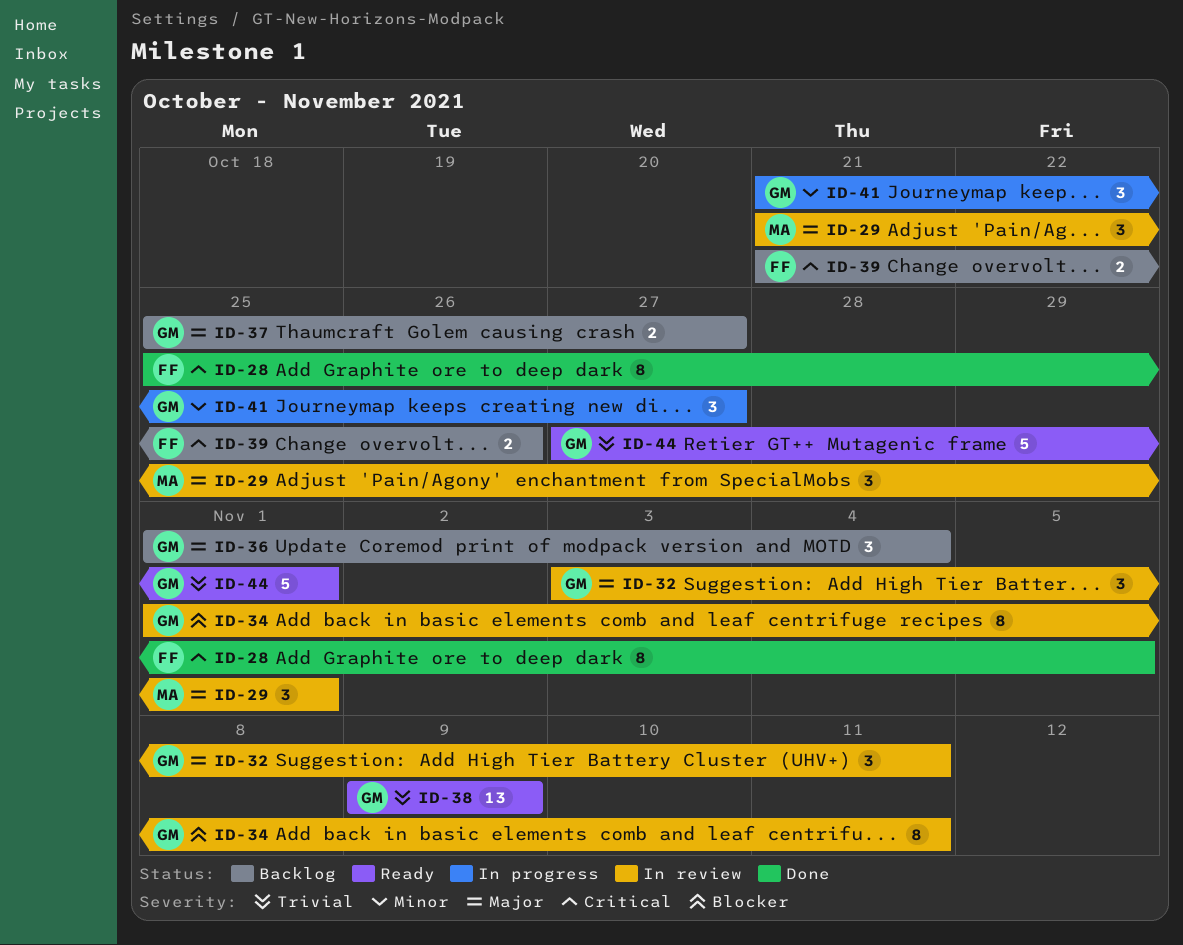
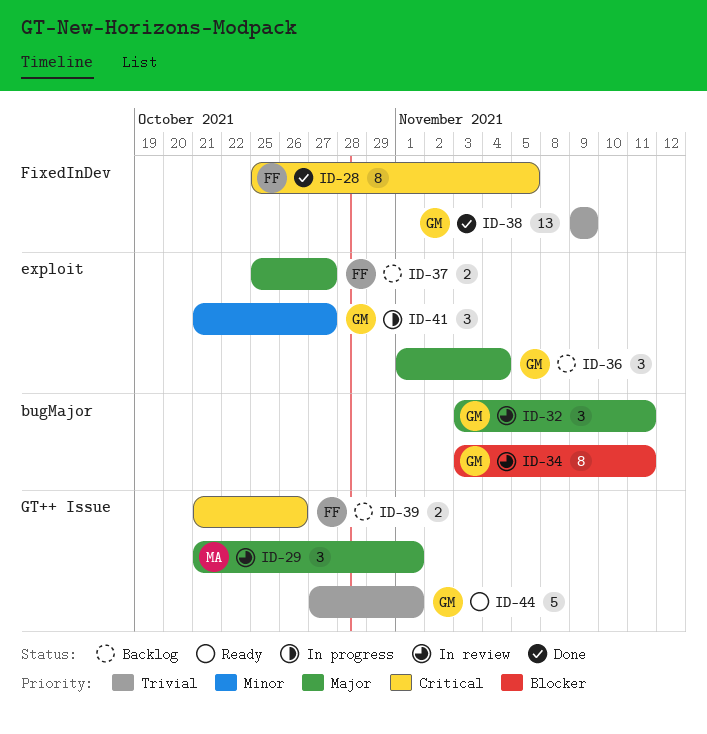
ID-34, start: Nov 1 -> Nov 3
ID-37, owner: GM -> FF
ID-38, status: Ready -> Done

